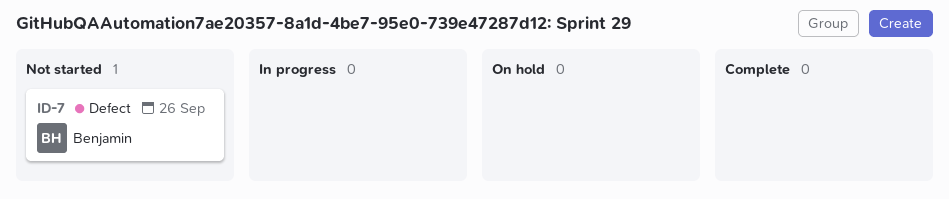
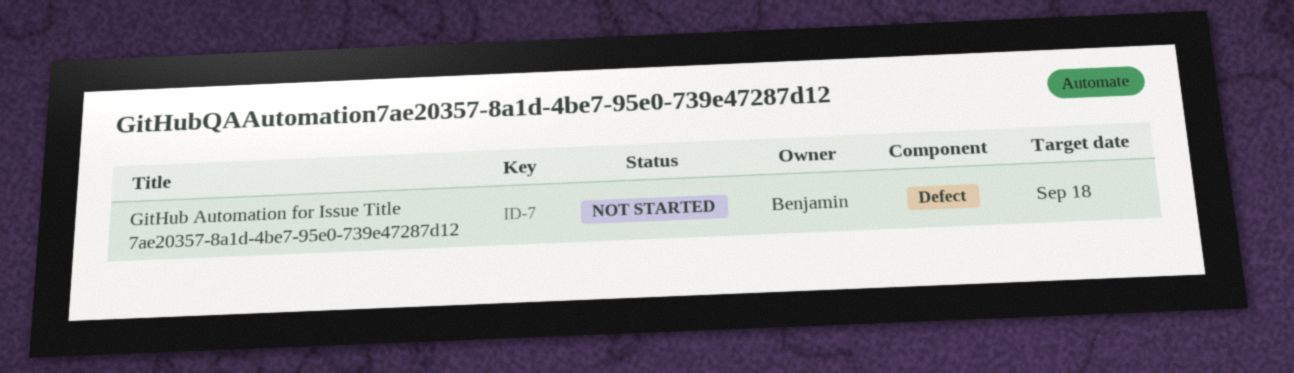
ID-7, due: Sep 26 -> Sep 18

